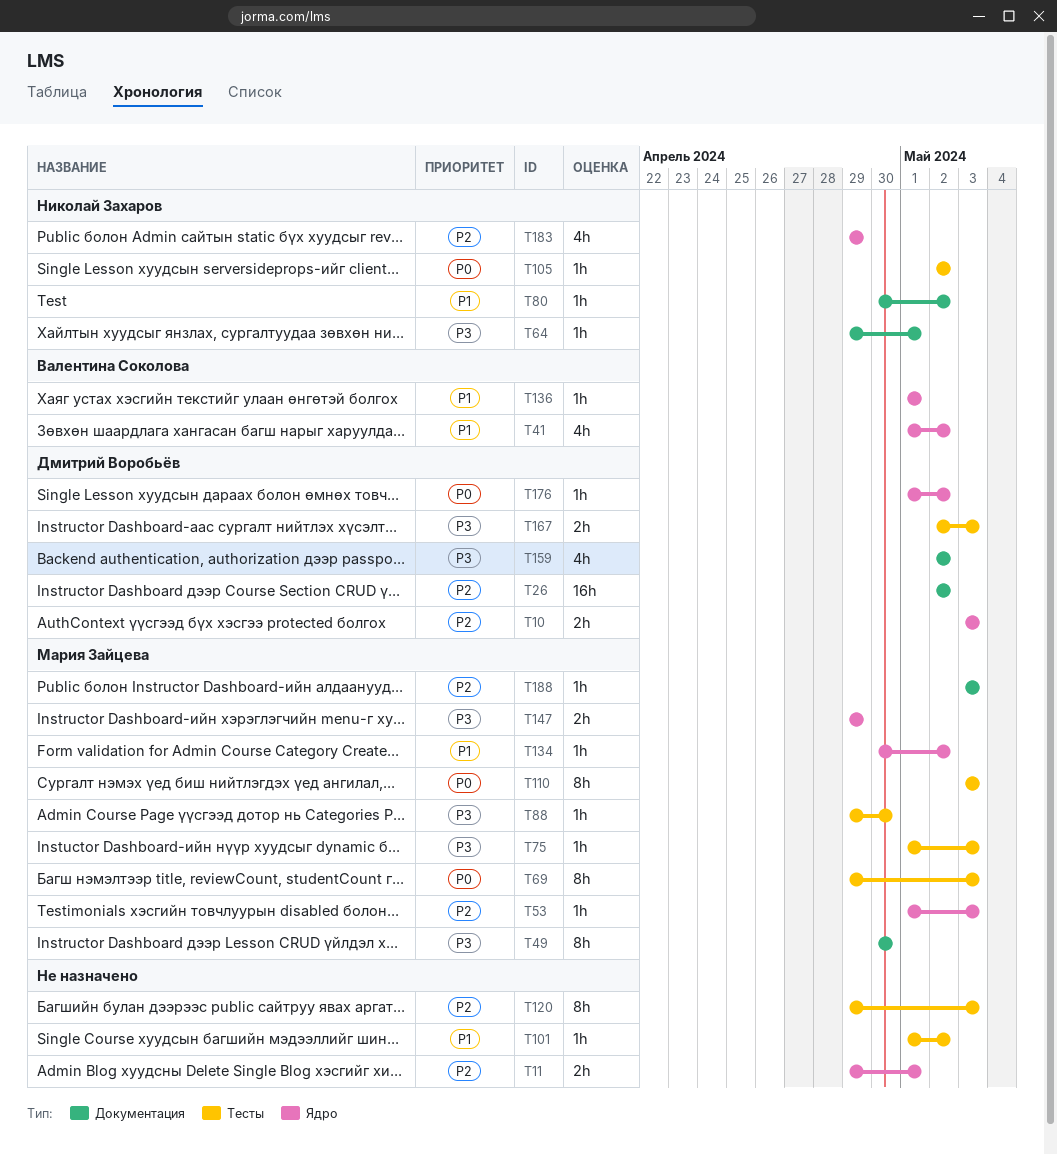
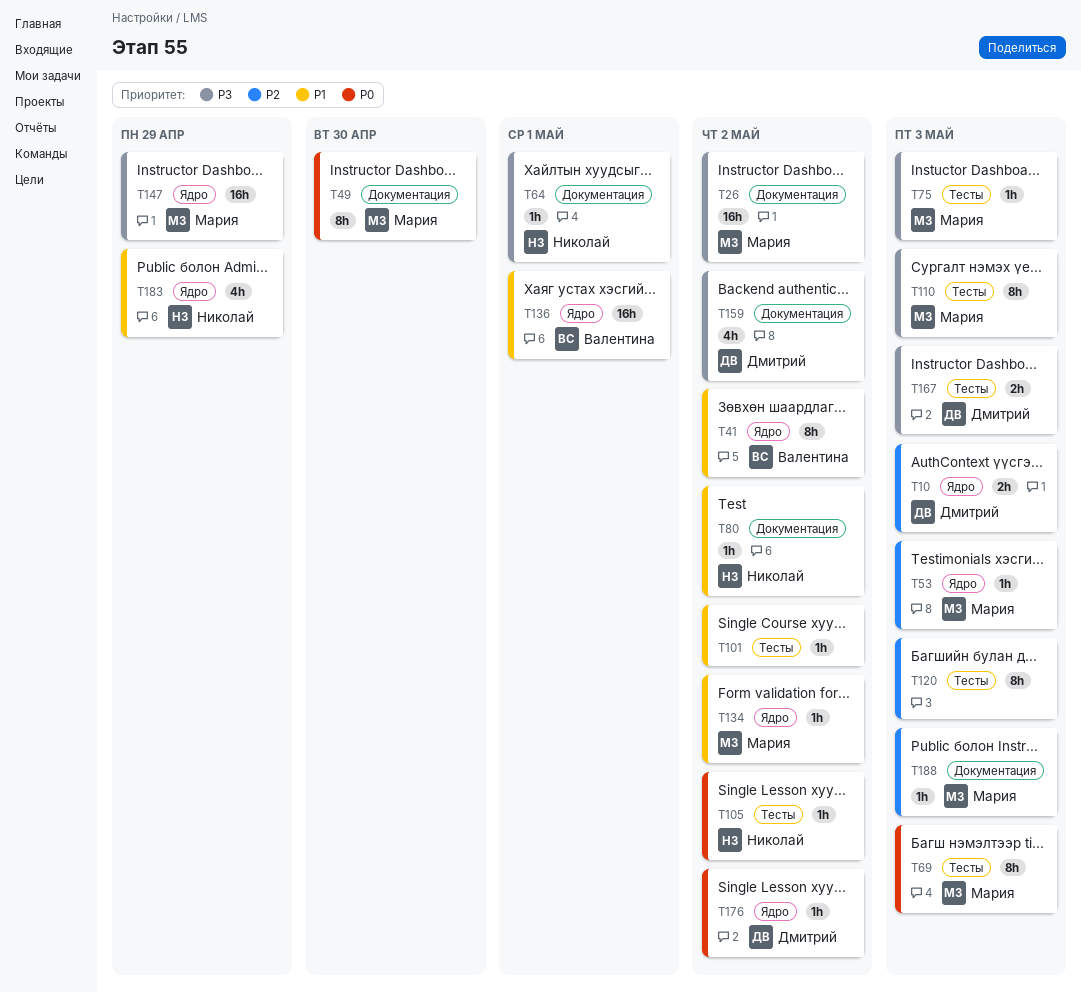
T11: present -> none
T26, owner: Дмитрий Воробьёв -> Мария Зайцева
T26, priority: P2 -> P3
T41, estimate: 4h -> 8h
T49, priority: P3 -> P0
T88: present -> none
T110, priority: P0 -> P3
T136, estimate: 1h -> 16h
T147, estimate: 2h -> 16h
T183, priority: P2 -> P1

